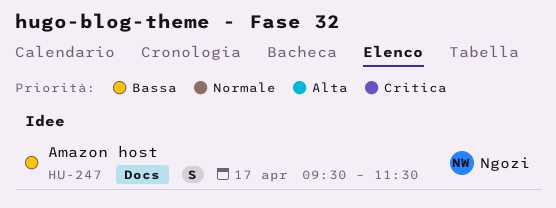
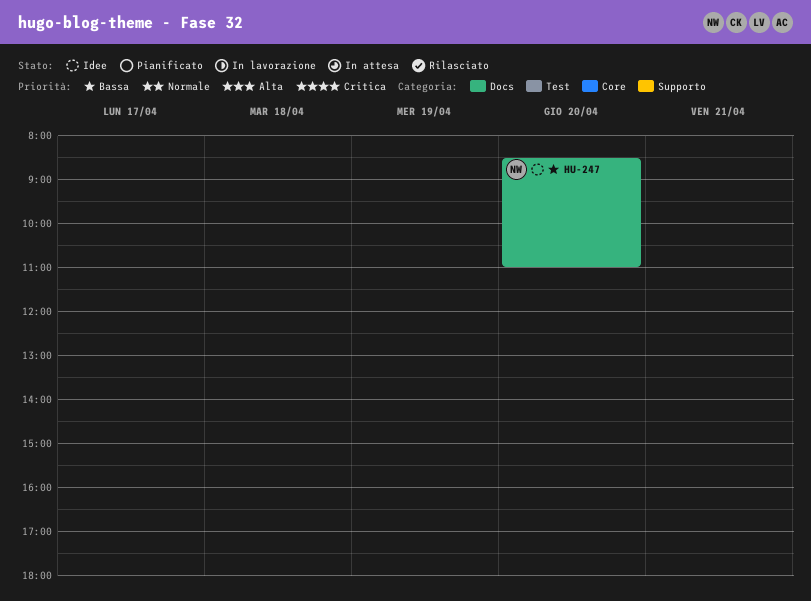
HU-247, day: Apr 17 -> Apr 20
HU-247, begins: 09:30 -> 08:30
HU-247, ends: 11:30 -> 11:00

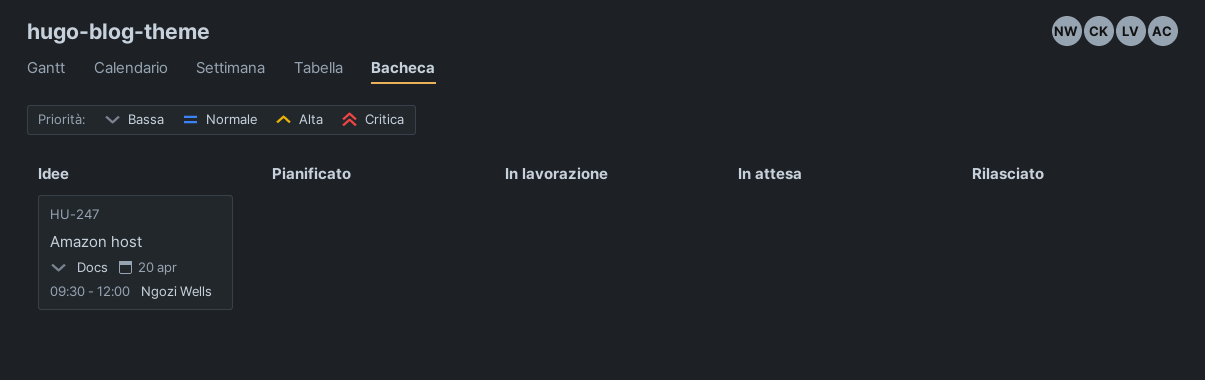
HU-247, begins: 08:30 -> 09:30
HU-247, ends: 11:00 -> 12:00

